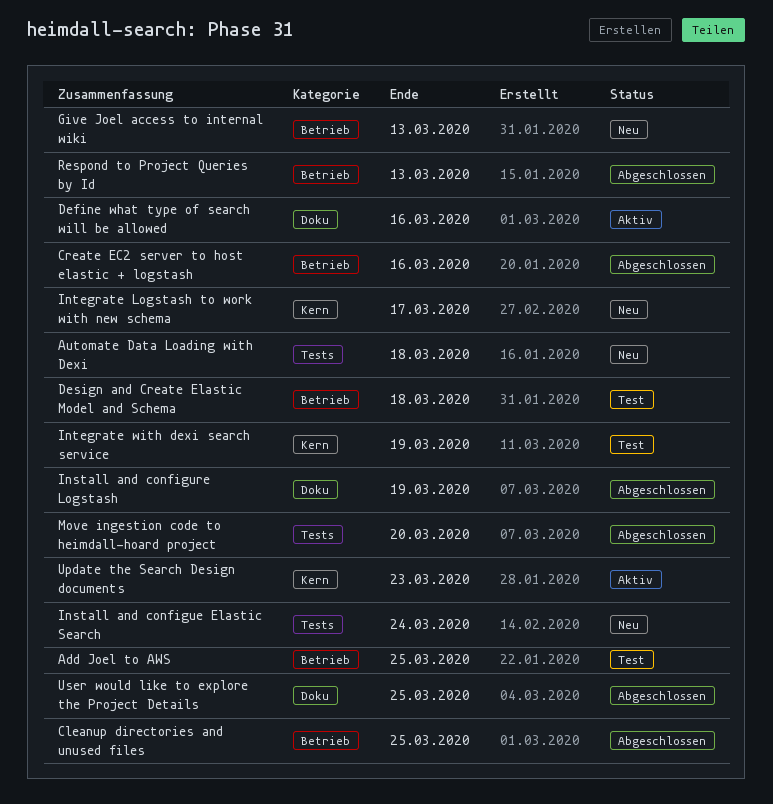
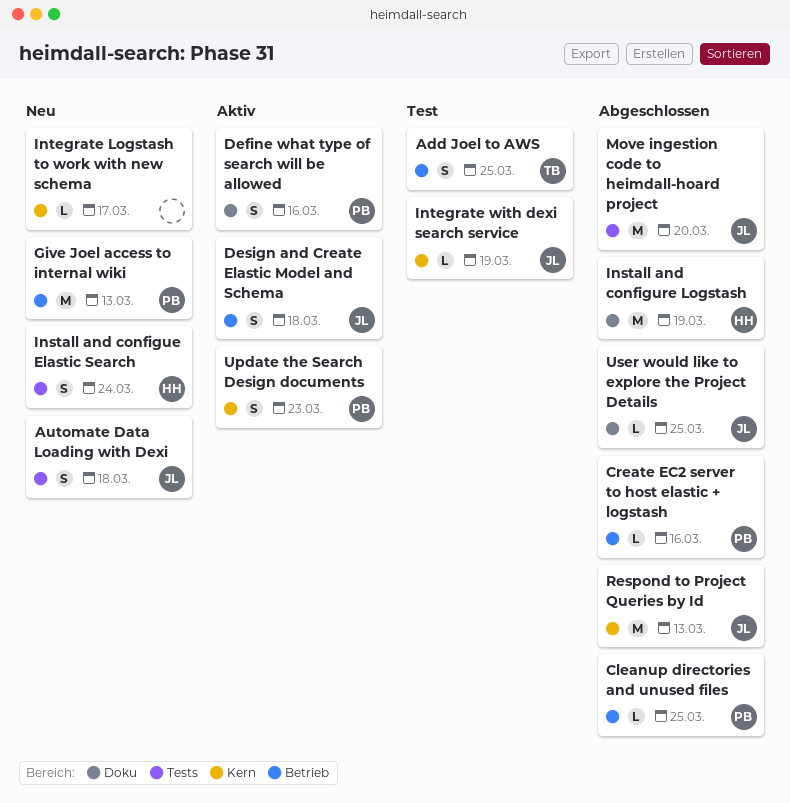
Design and Create Elastic Model and Schema, status: Test -> Aktiv
Respond to Project Queries by Id, label: Betrieb -> Kern

